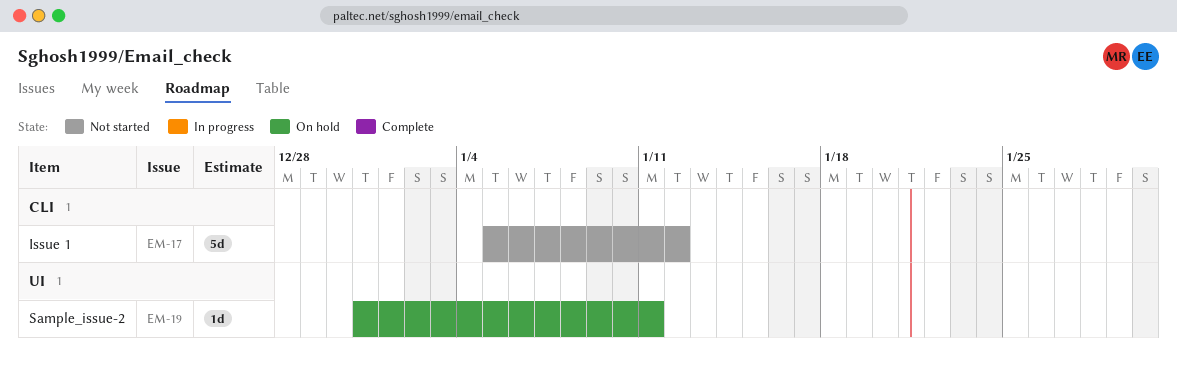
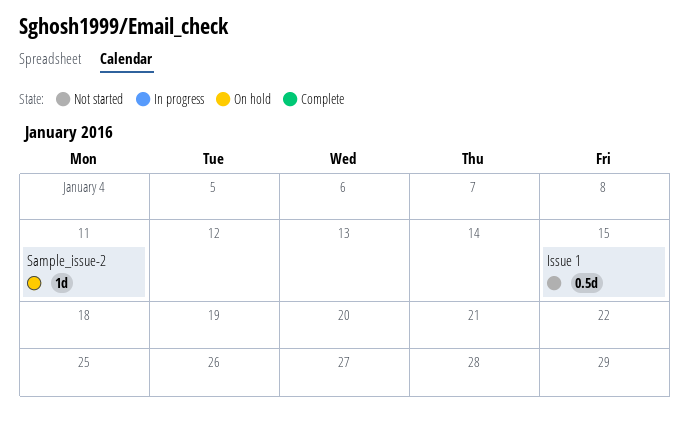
Issue 1, estimate: 5d -> 0.5d
Issue 1, due: Jan 12 -> Jan 15

